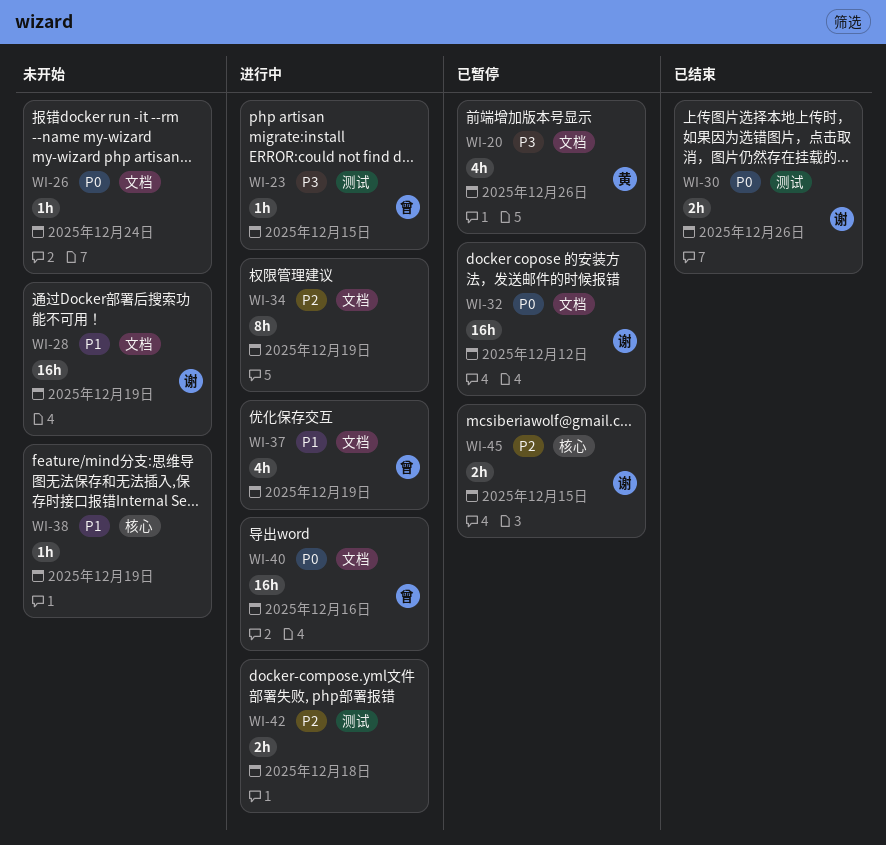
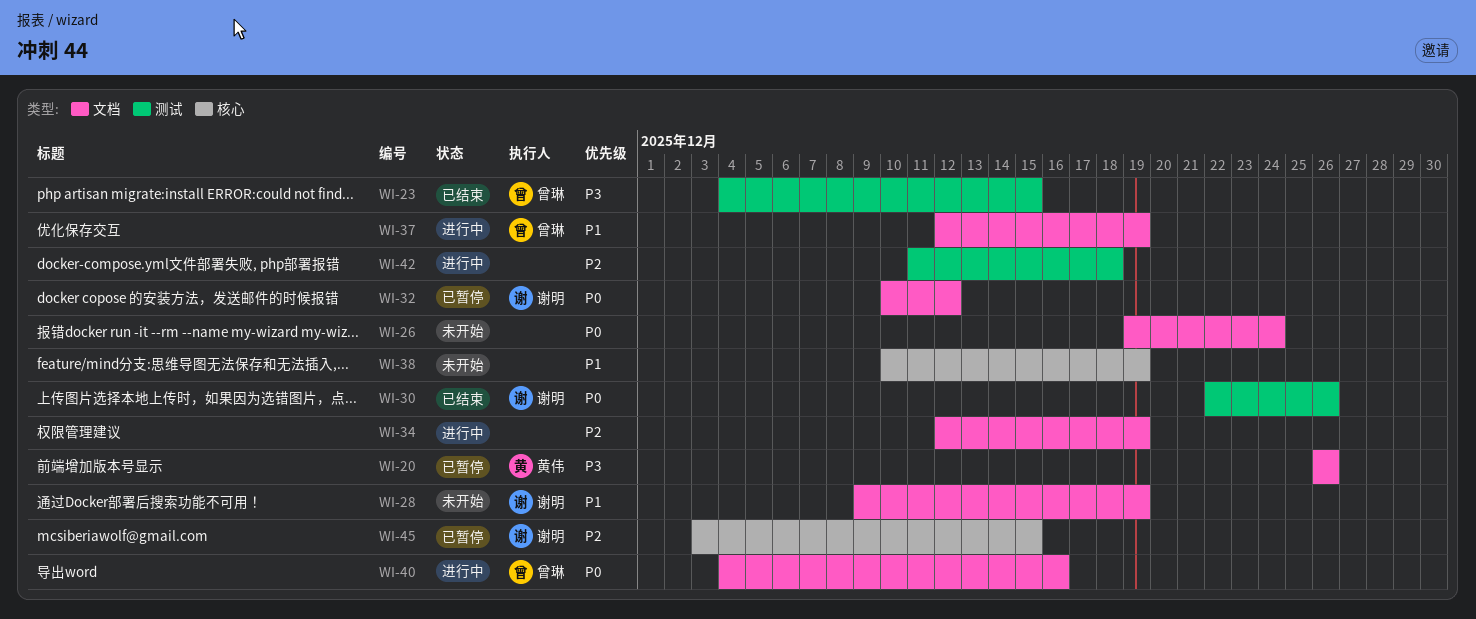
WI-23, status: 进行中 -> 已结束

